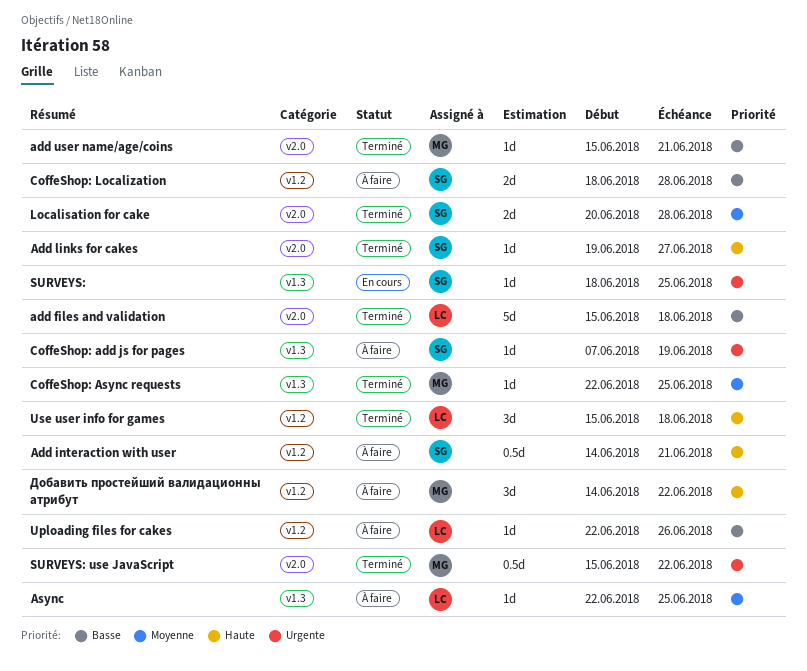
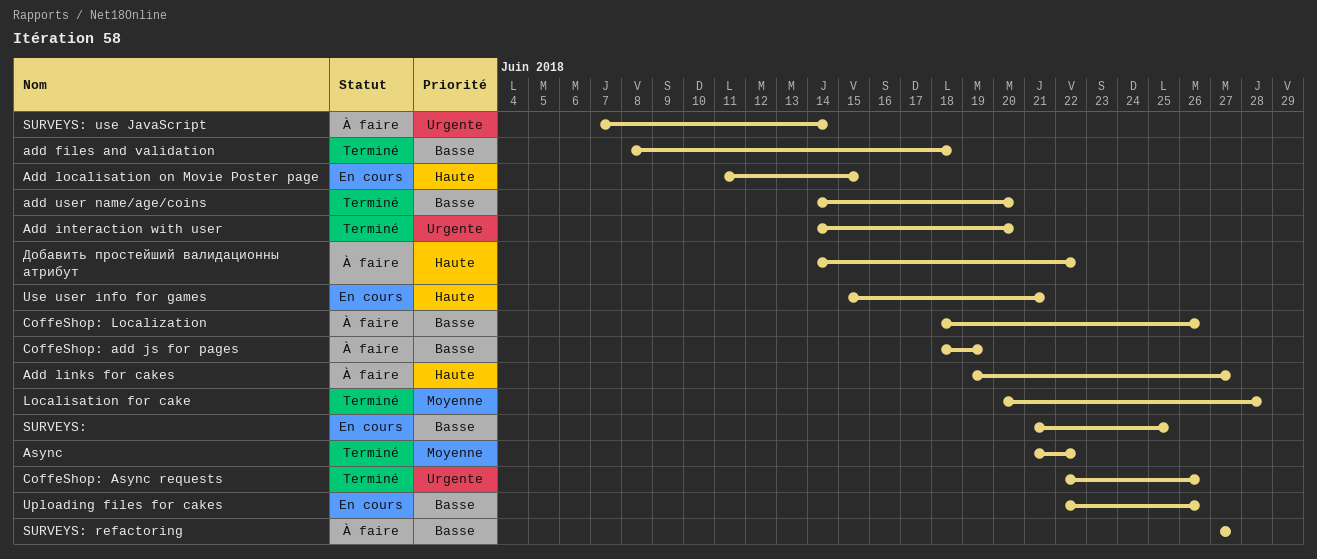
add files and validation, start: Jun 15 -> Jun 8
Add interaction with user, status: À faire -> Terminé
Add interaction with user, priority: Haute -> Urgente
Add interaction with user, due: Jun 21 -> Jun 20
Add links for cakes, status: Terminé -> À faire
Add localisation on Movie Poster page: none -> present
add user name/age/coins, start: Jun 15 -> Jun 14
add user name/age/coins, due: Jun 21 -> Jun 20
Async, status: À faire -> Terminé
Async, start: Jun 22 -> Jun 21
Async, due: Jun 25 -> Jun 22
CoffeShop: add js for pages, priority: Urgente -> Basse
CoffeShop: add js for pages, start: Jun 7 -> Jun 18
CoffeShop: Async requests, priority: Moyenne -> Urgente
CoffeShop: Async requests, due: Jun 25 -> Jun 26
CoffeShop: Localization, due: Jun 28 -> Jun 26
SURVEYS:, priority: Urgente -> Basse
SURVEYS:, start: Jun 18 -> Jun 21
SURVEYS: refactoring: none -> present
SURVEYS: use JavaScript, status: Terminé -> À faire
SURVEYS: use JavaScript, start: Jun 15 -> Jun 7
SURVEYS: use JavaScript, due: Jun 22 -> Jun 14
Uploading files for cakes, status: À faire -> En cours
Use user info for games, status: Terminé -> En cours
Use user info for games, due: Jun 18 -> Jun 21

